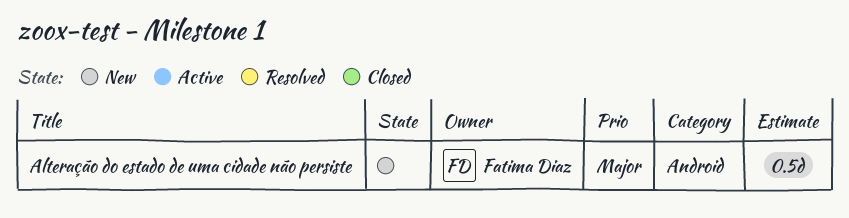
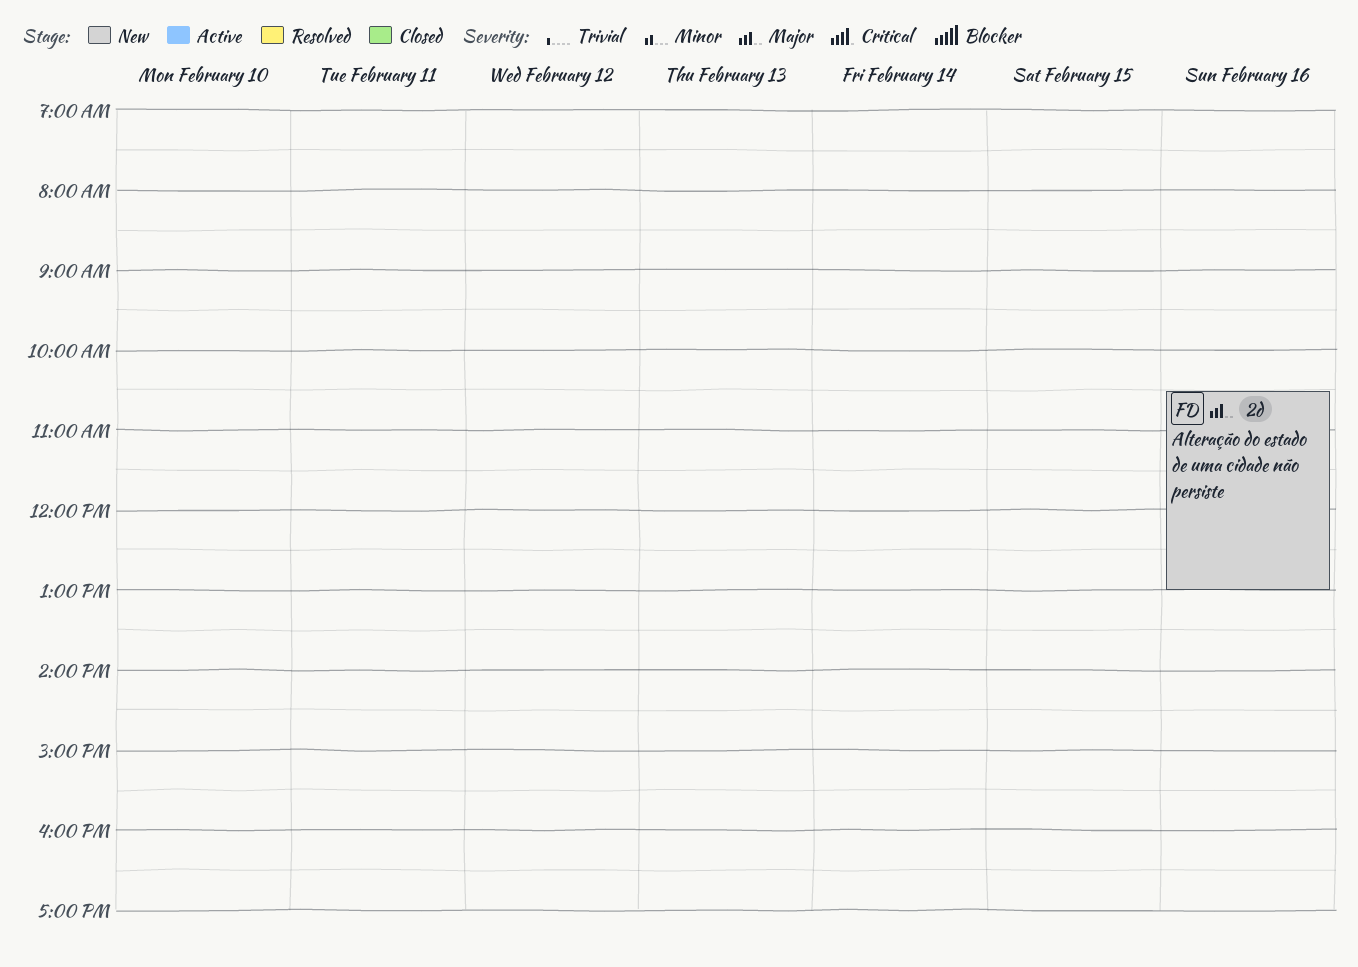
Alteração do estado de uma cidade não persiste, estimate: 0.5d -> 2d

